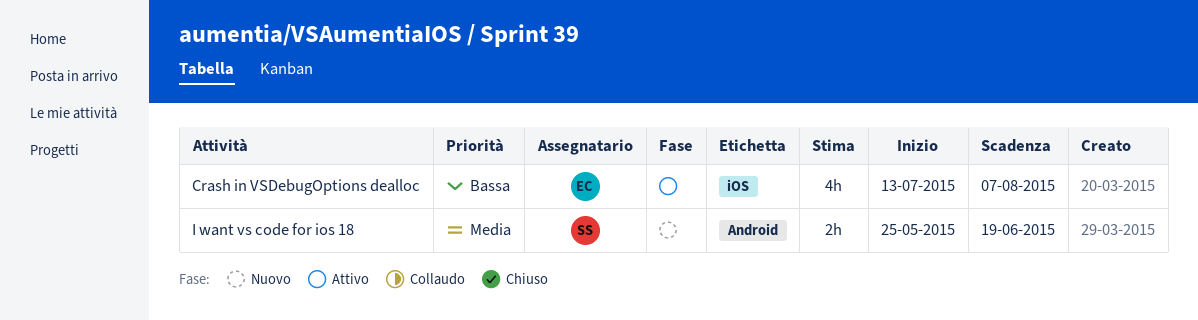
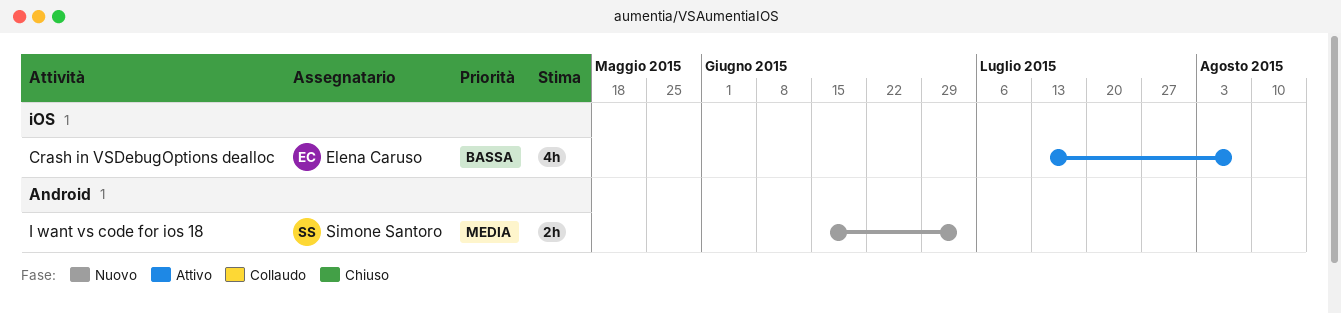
I want vs code for ios 18, start: May 25 -> Jun 15
I want vs code for ios 18, due: Jun 19 -> Jul 3

